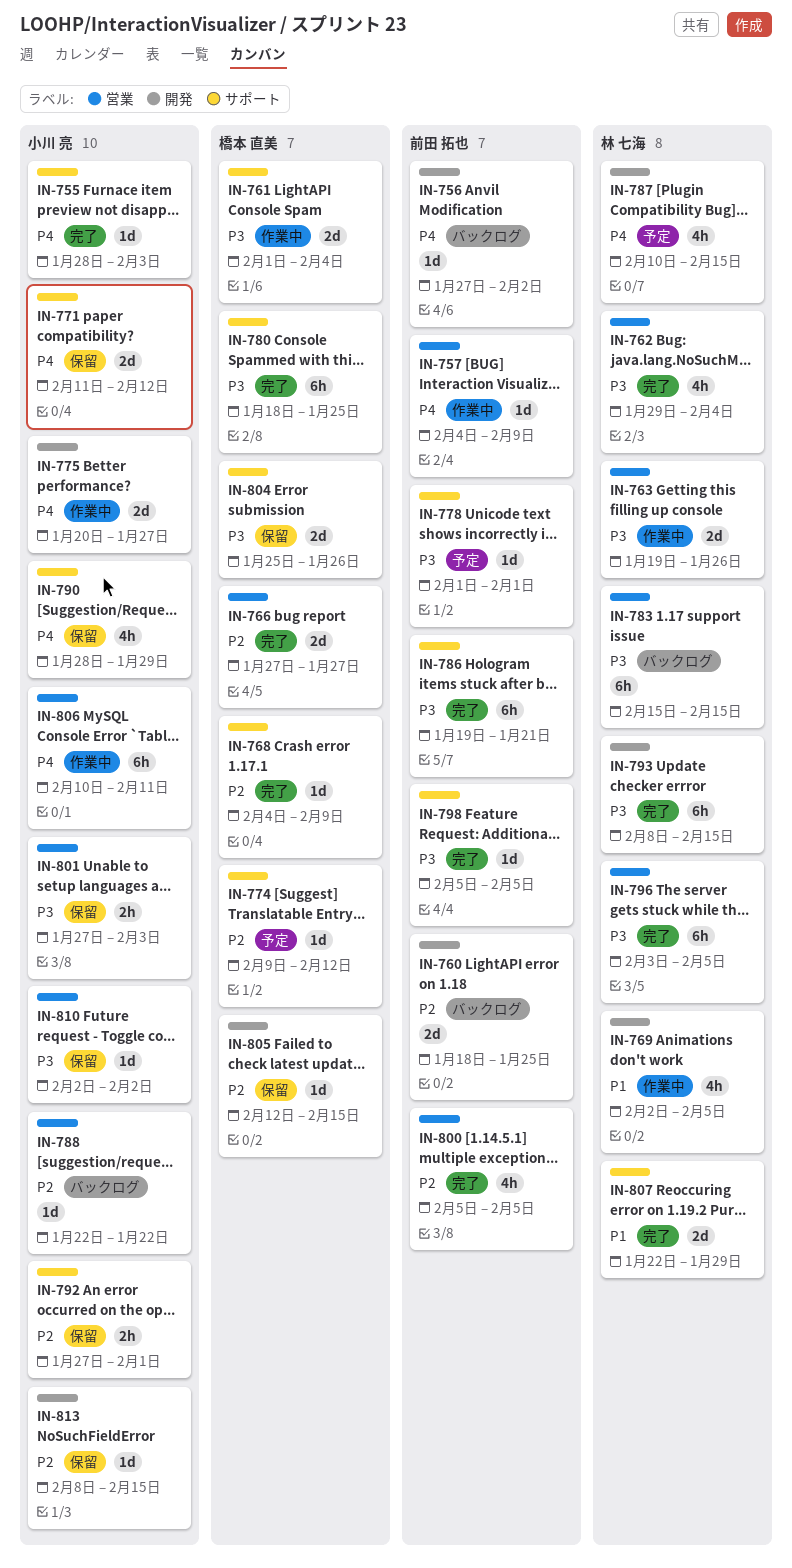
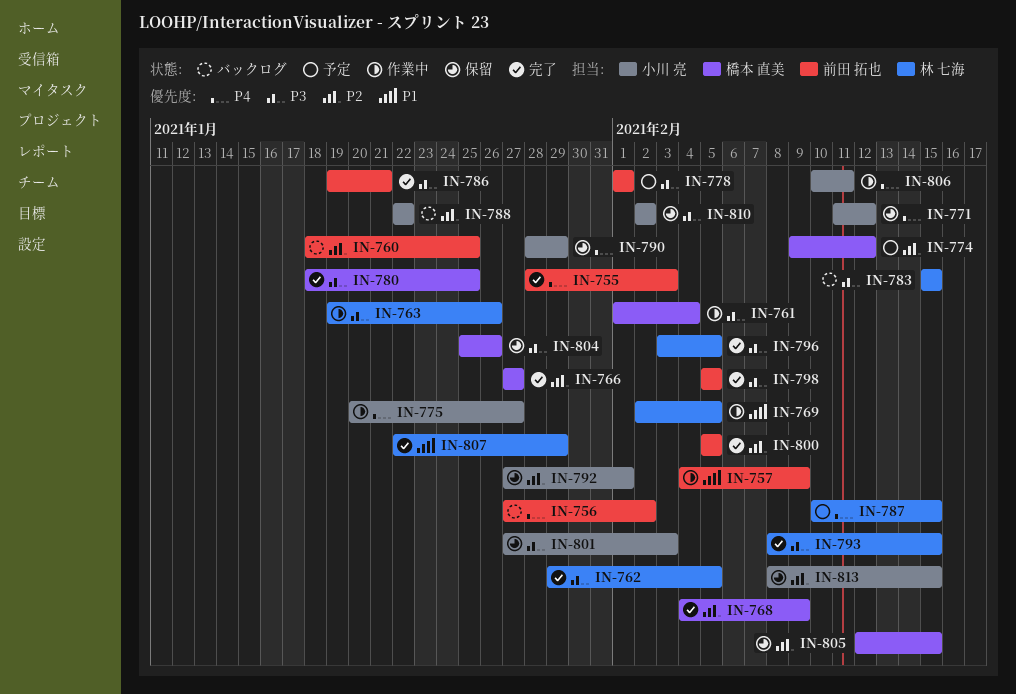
IN-755, owner: 小川 亮 -> 前田 拓也
IN-757, priority: P4 -> P1
IN-762, due: Feb 4 -> Feb 5

